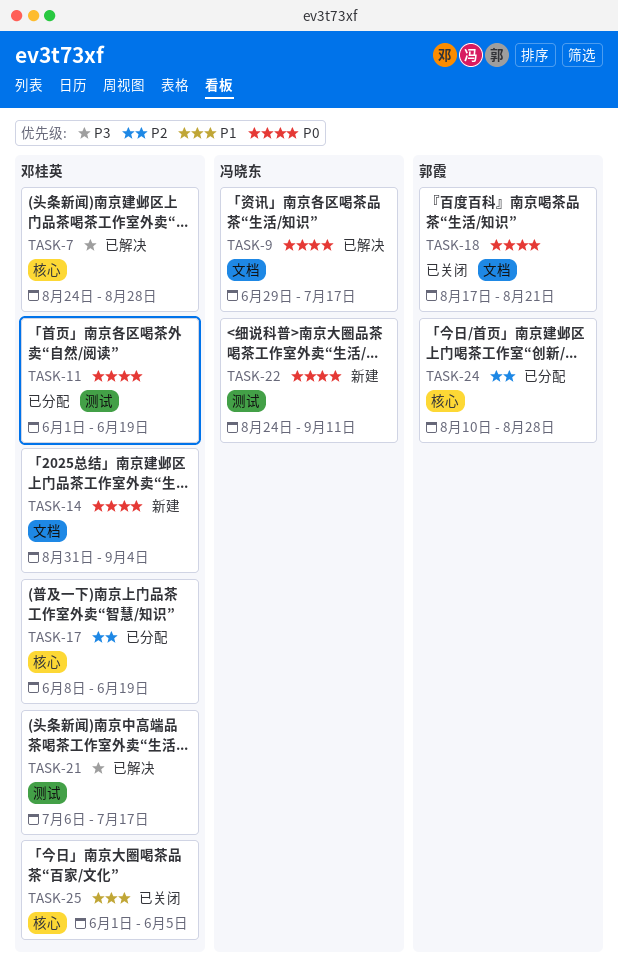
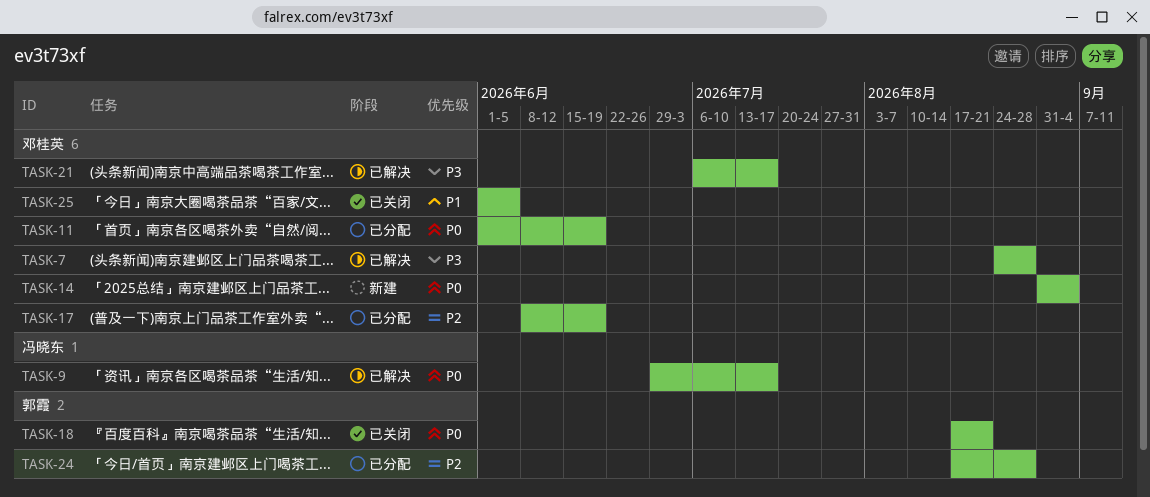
TASK-22: present -> none
TASK-24, start: Aug 10 -> Aug 17

